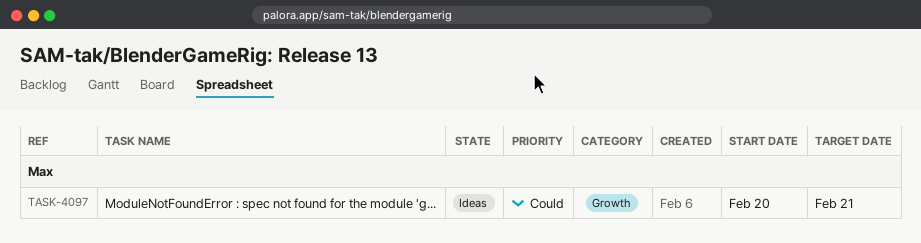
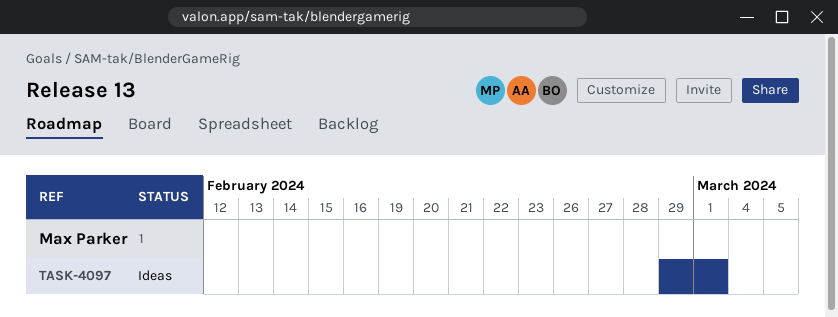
TASK-4097, start: Feb 20 -> Feb 29
TASK-4097, due: Feb 21 -> Mar 1

